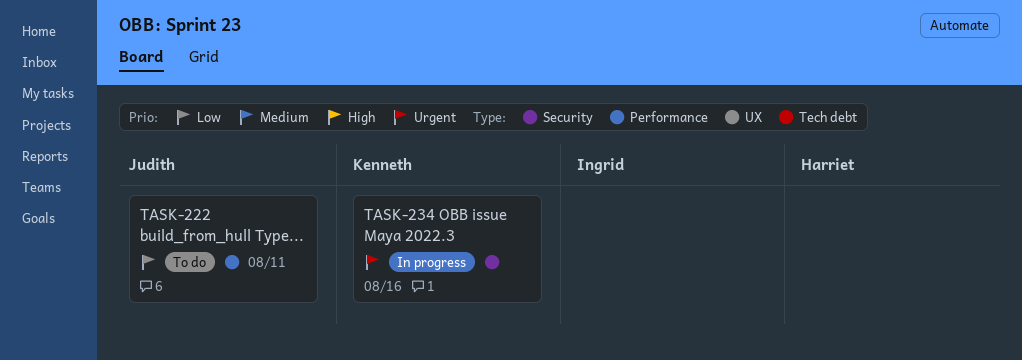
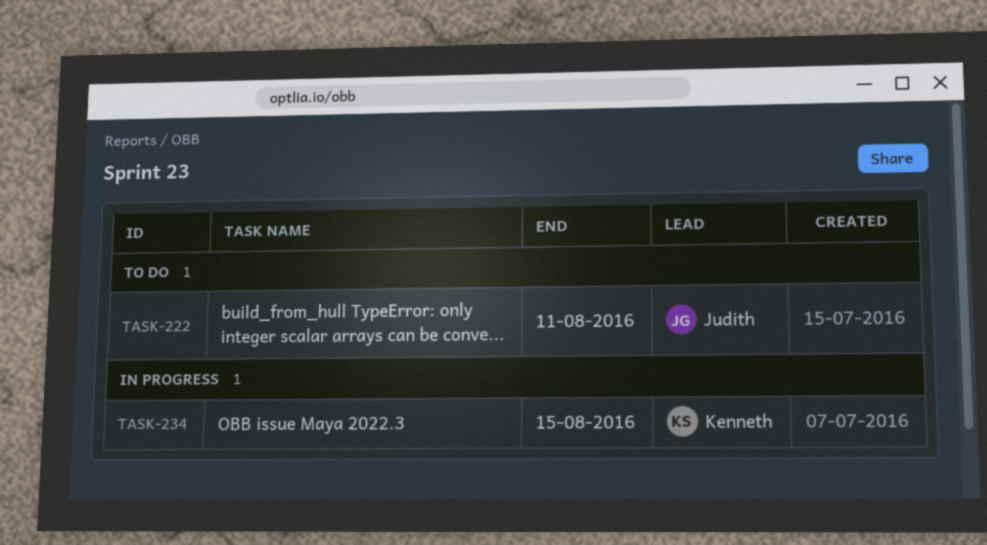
TASK-234, due: Aug 16 -> Aug 15

